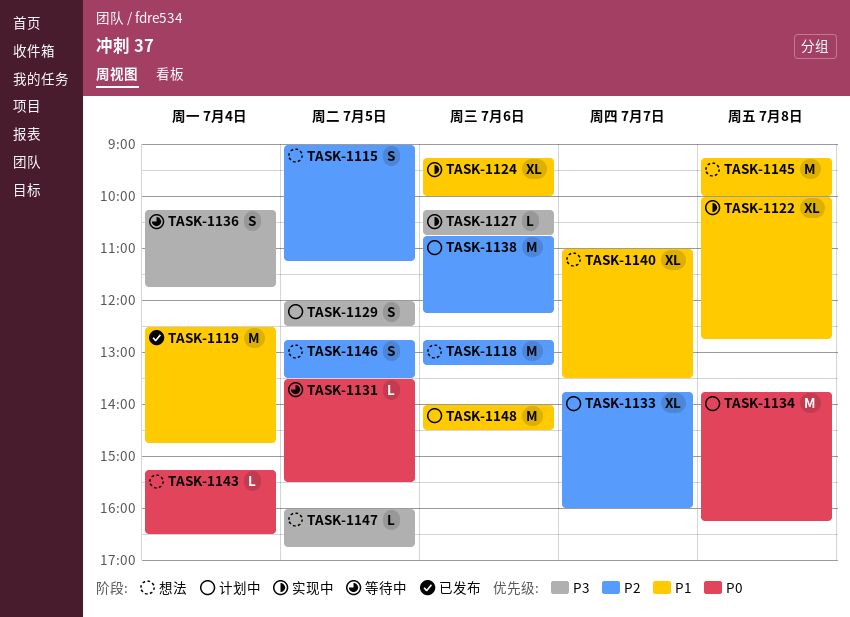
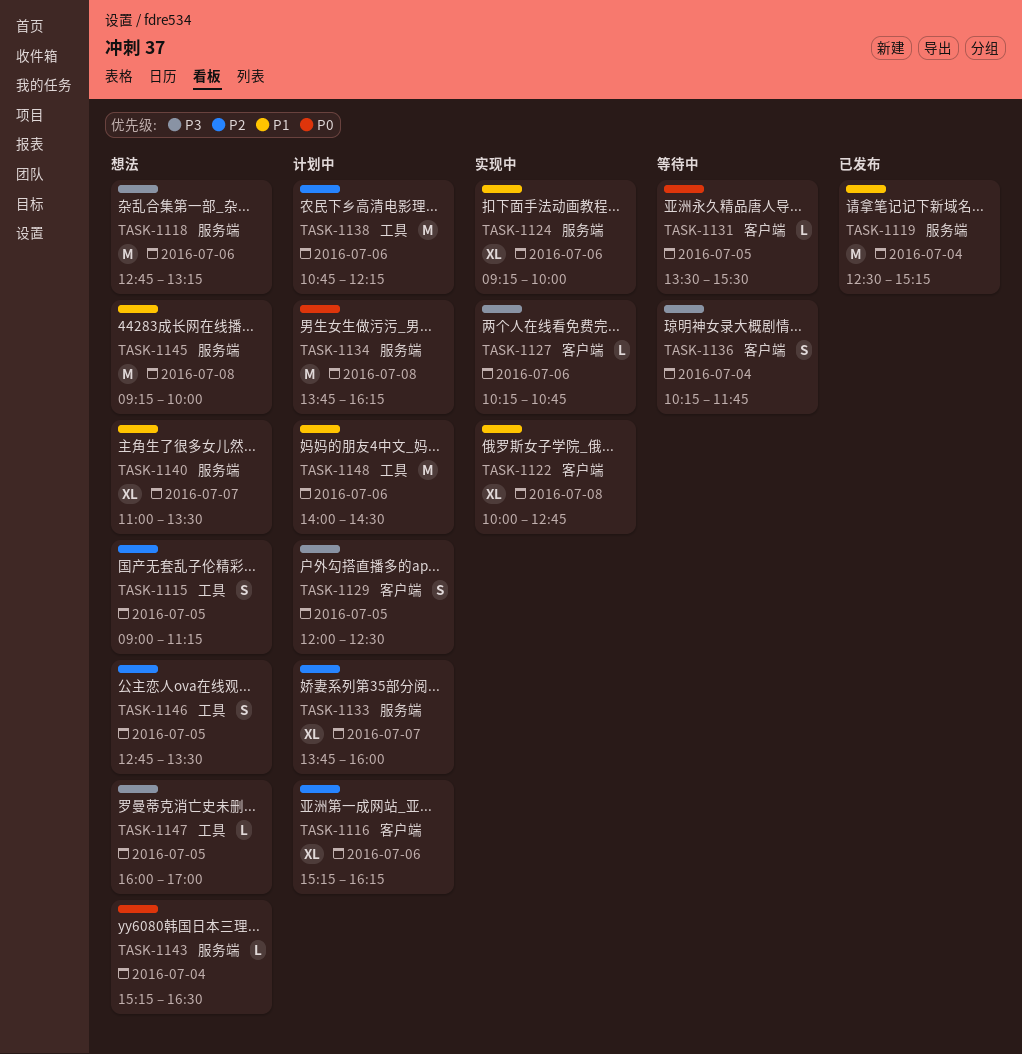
TASK-1116: none -> present
TASK-1118, priority: P2 -> P3
TASK-1119, ends: 14:45 -> 15:15
TASK-1147, ends: 16:45 -> 17:00

